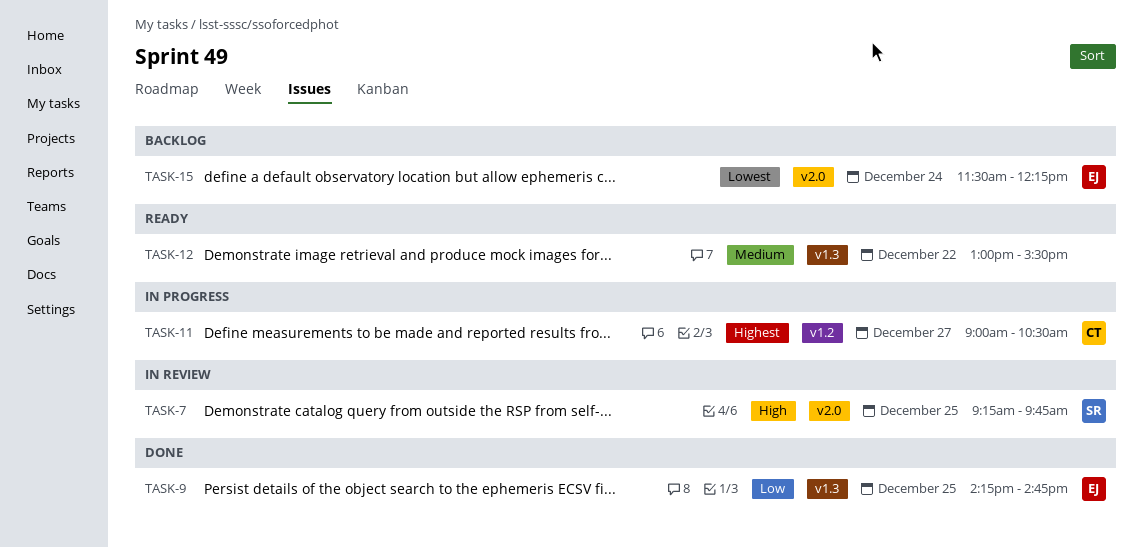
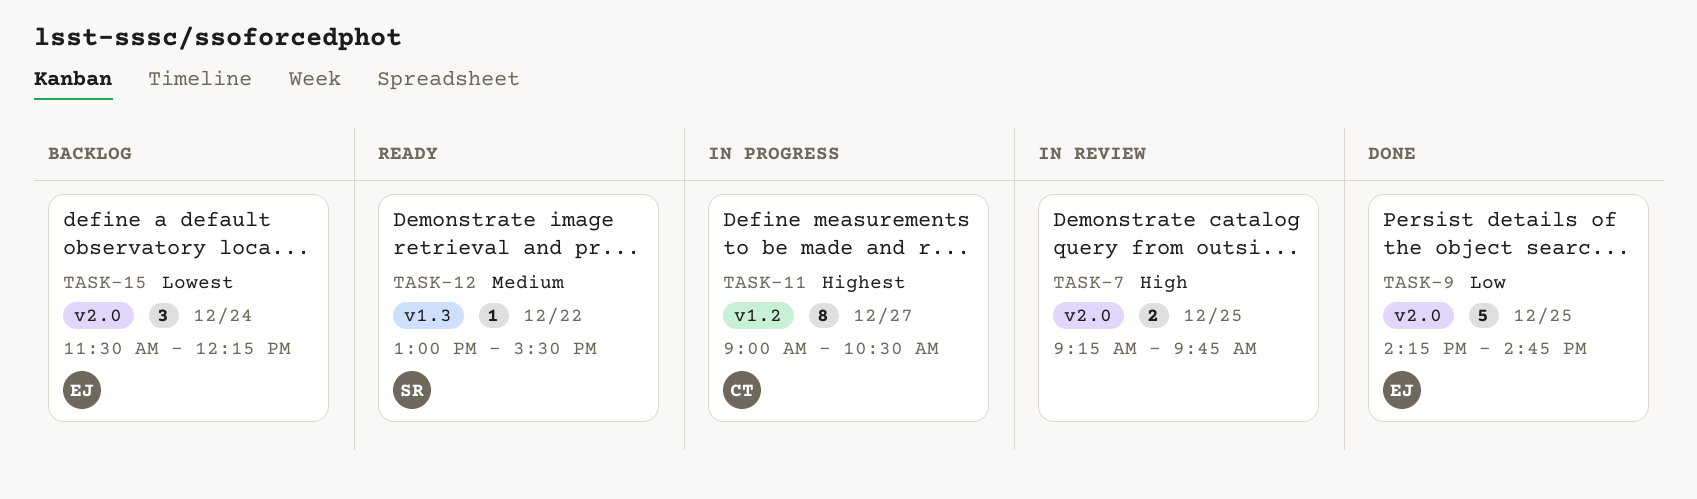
TASK-7, owner: SR -> none
TASK-9, label: v1.3 -> v2.0
TASK-12, owner: none -> SR

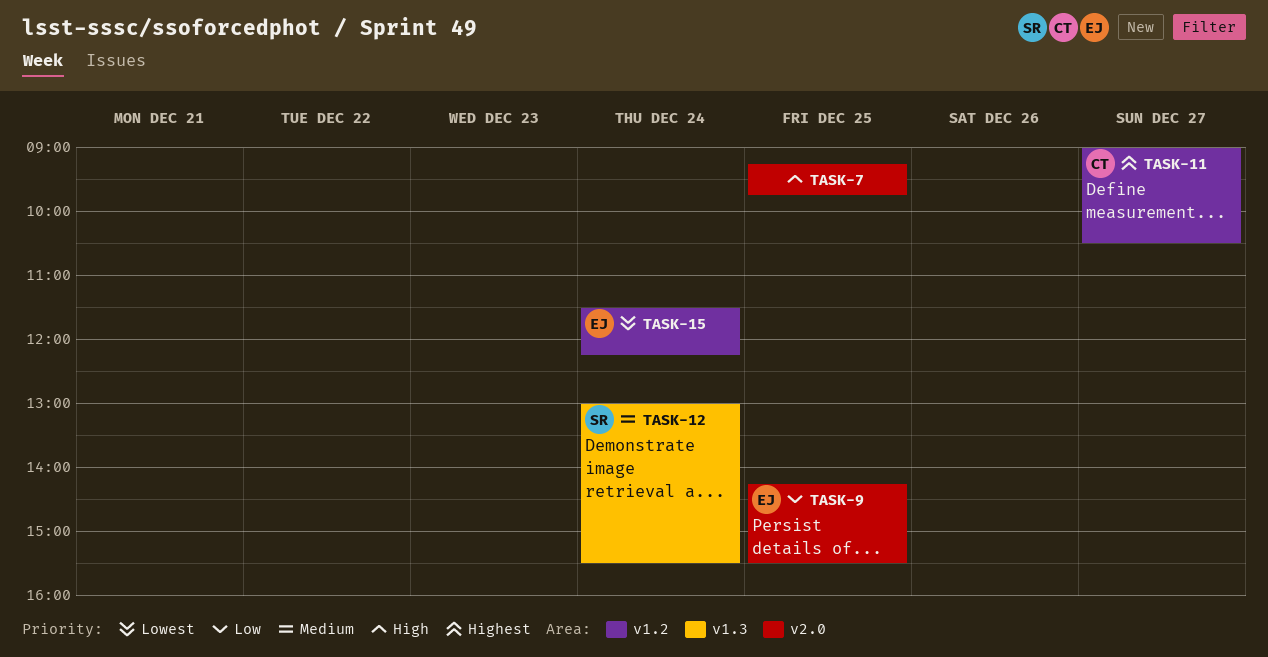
TASK-9, ends: 14:45 -> 15:30
TASK-12, day: Dec 22 -> Dec 24
TASK-15, label: v2.0 -> v1.2

